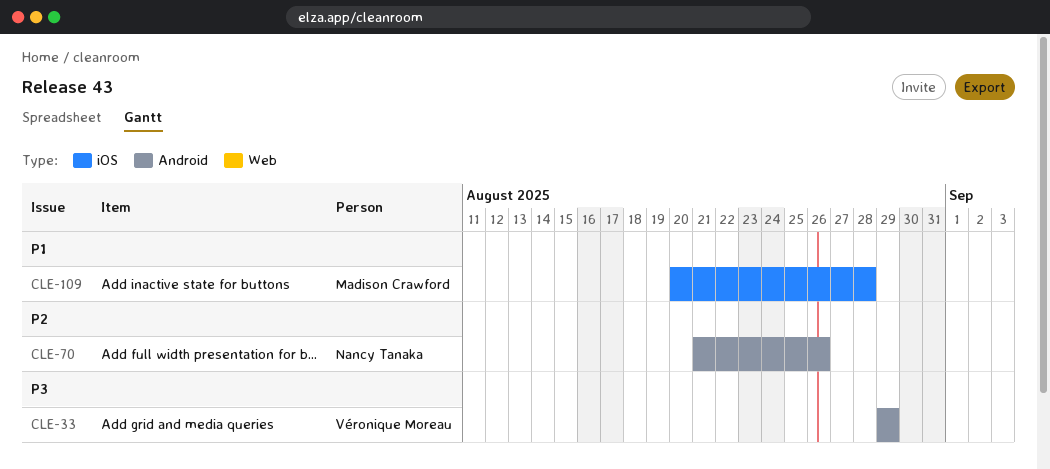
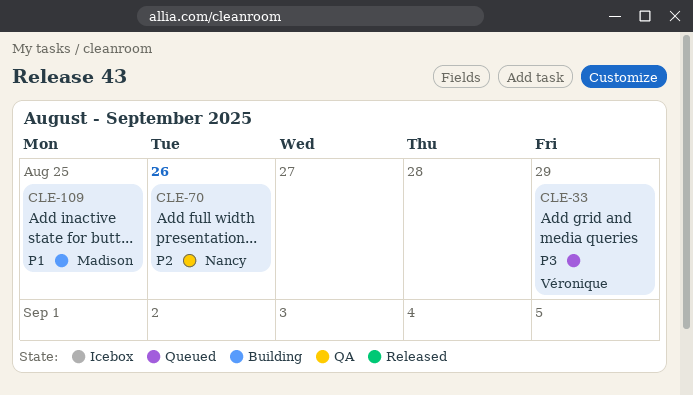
CLE-109, due: Aug 28 -> Aug 25

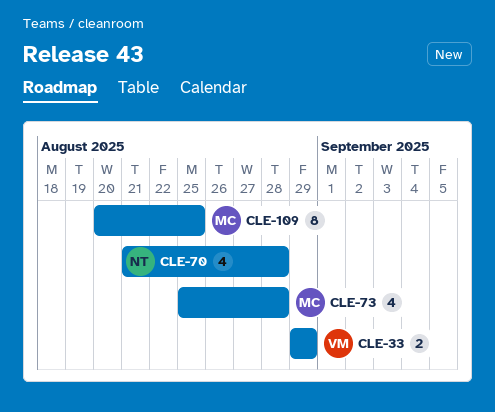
CLE-70, due: Aug 26 -> Aug 28
CLE-73: none -> present

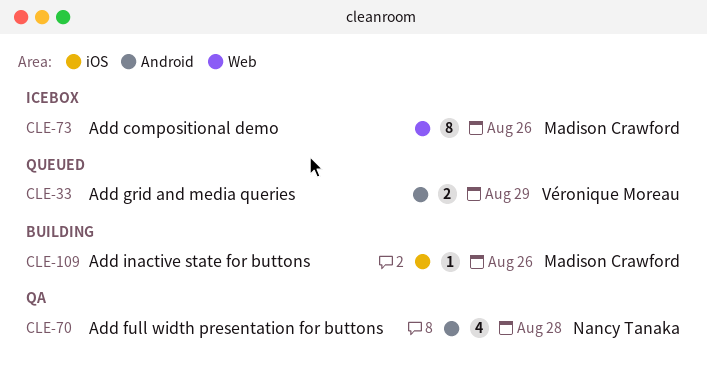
CLE-73, estimate: 4 -> 8
CLE-73, due: Aug 28 -> Aug 26
CLE-109, estimate: 8 -> 1
CLE-109, due: Aug 25 -> Aug 26

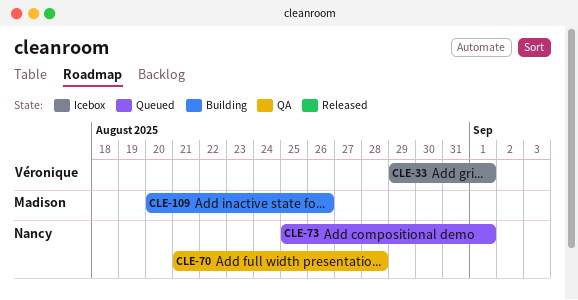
CLE-33, status: Queued -> Icebox
CLE-33, due: Aug 29 -> Sep 1
CLE-73, status: Icebox -> Queued
CLE-73, owner: Madison Crawford -> Nancy Tanaka
CLE-73, due: Aug 26 -> Sep 1

